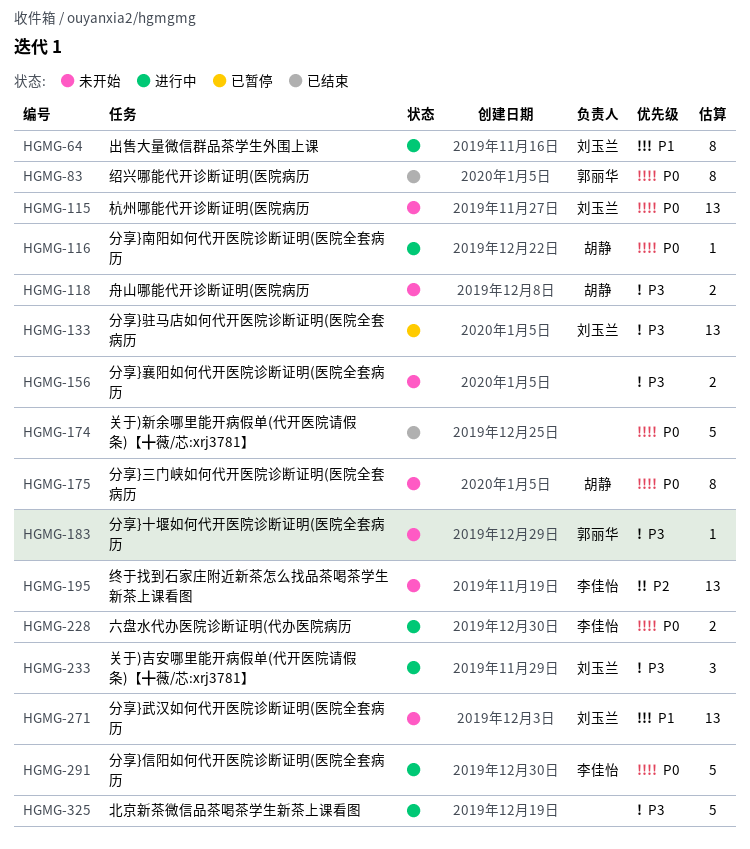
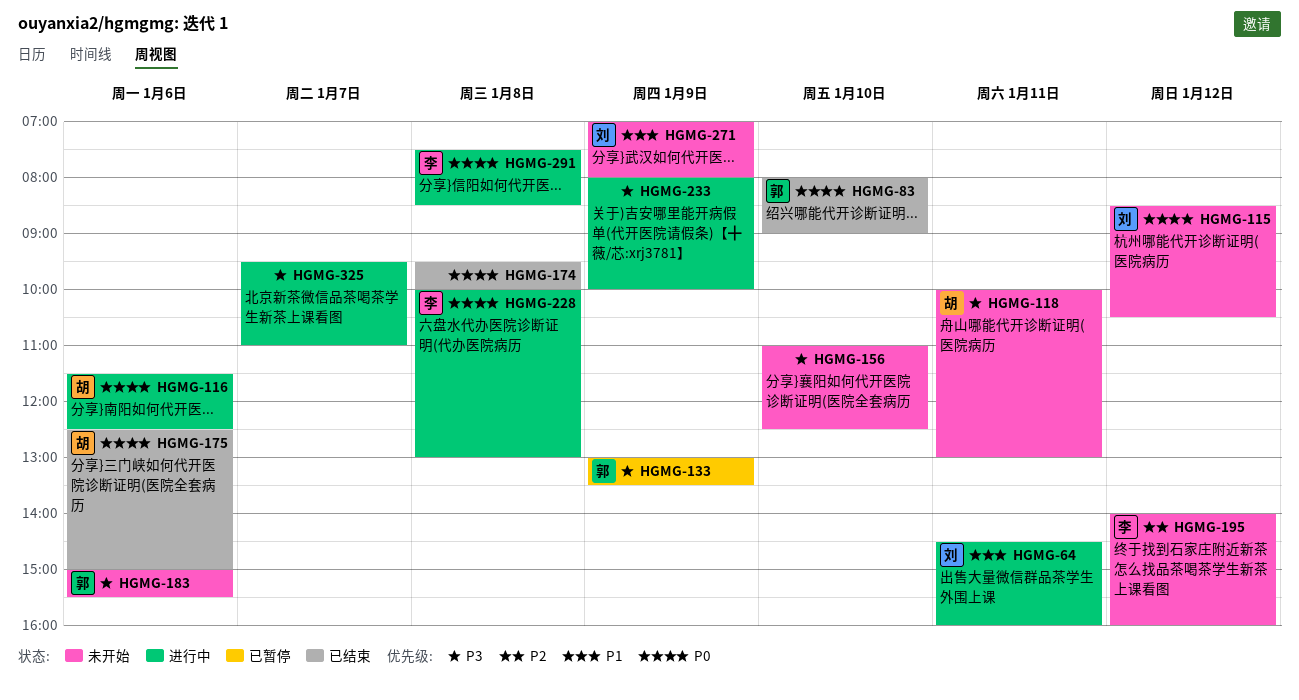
HGMG-133, owner: 刘玉兰 -> 郭丽华
HGMG-175, status: 未开始 -> 已结束
HGMG-233, owner: 刘玉兰 -> none

